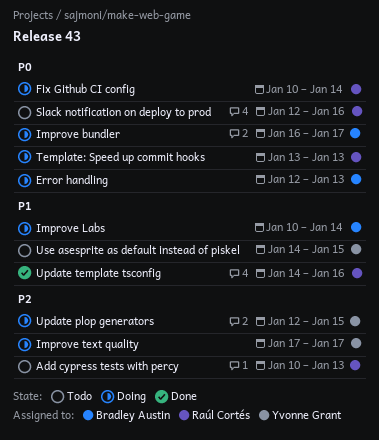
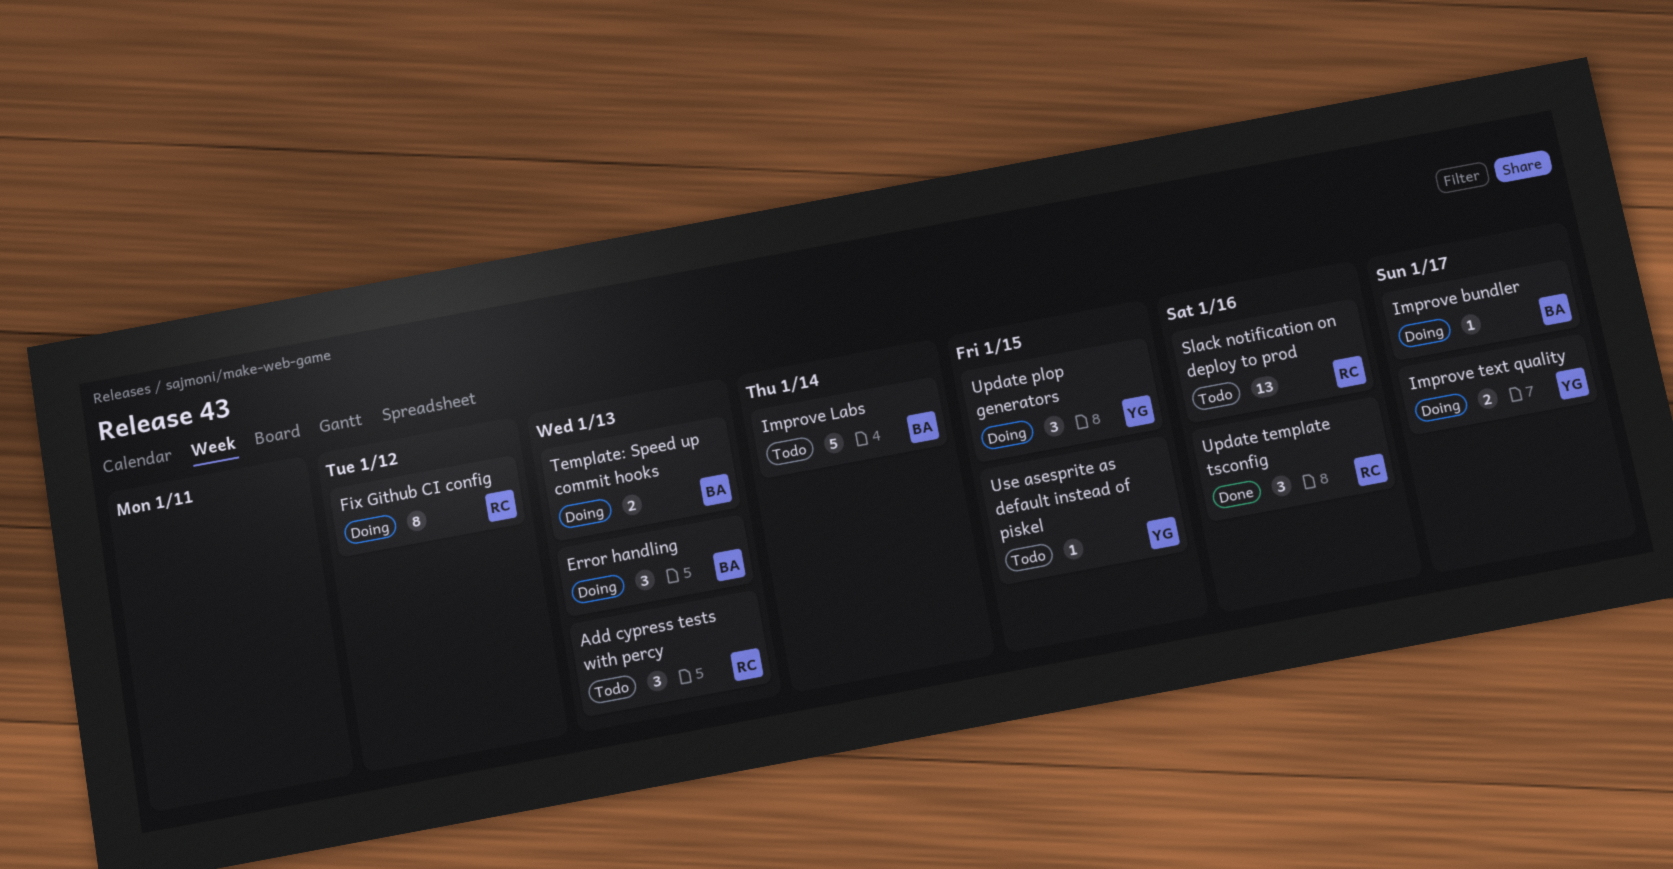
Fix Github CI config, due: Jan 14 -> Jan 12
Improve Labs, status: Doing -> Todo
Template: Speed up commit hooks, owner: Raúl Cortés -> Bradley Austin

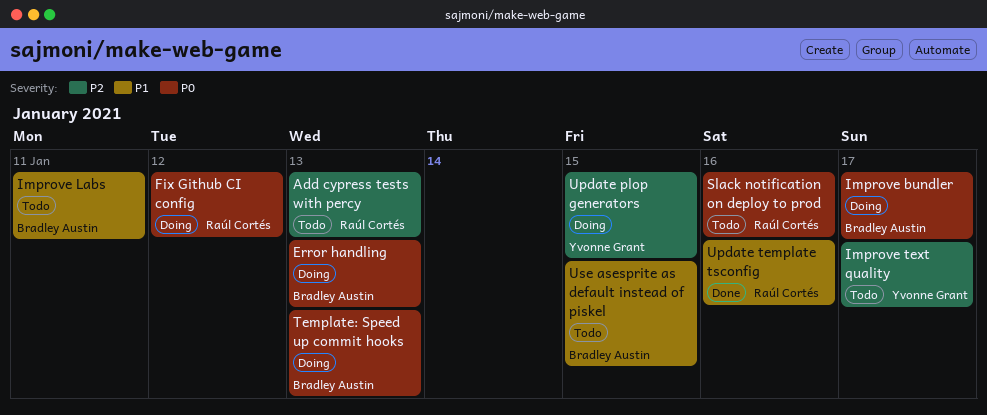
Improve Labs, due: Jan 14 -> Jan 11
Improve text quality, status: Doing -> Todo
Use asesprite as default instead of piskel, owner: Yvonne Grant -> Bradley Austin

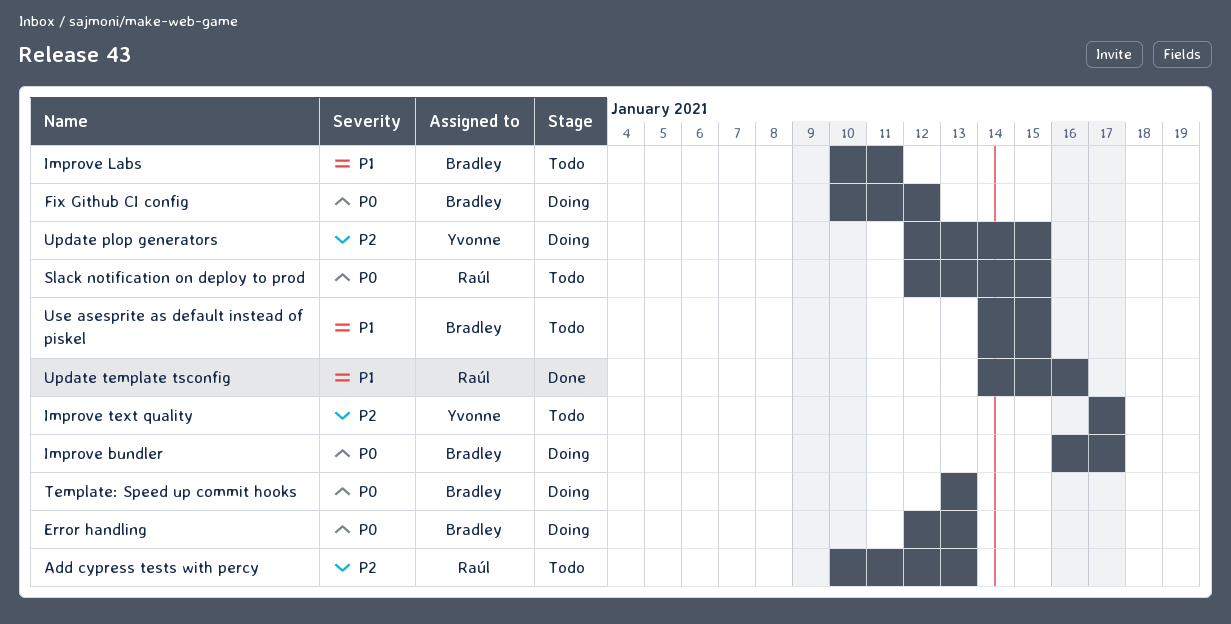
Fix Github CI config, owner: Raúl Cortés -> Bradley Austin
Slack notification on deploy to prod, due: Jan 16 -> Jan 15

